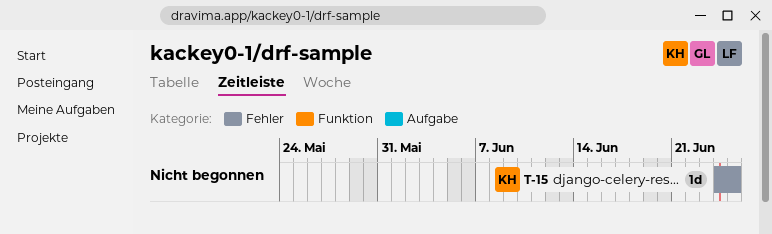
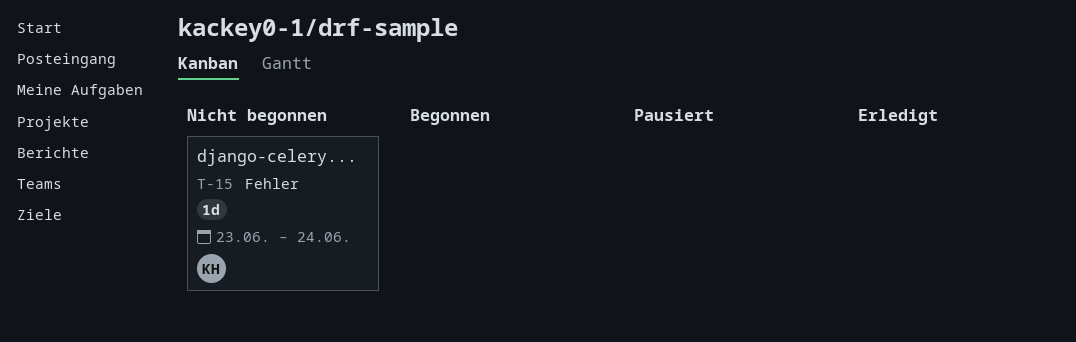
T-15, start: Jun 24 -> Jun 23
T-15, due: Jun 25 -> Jun 24

